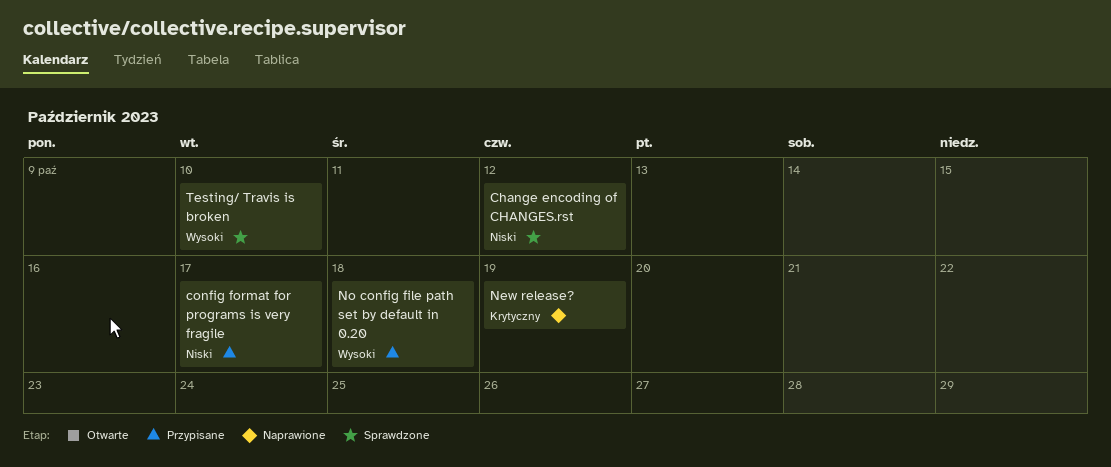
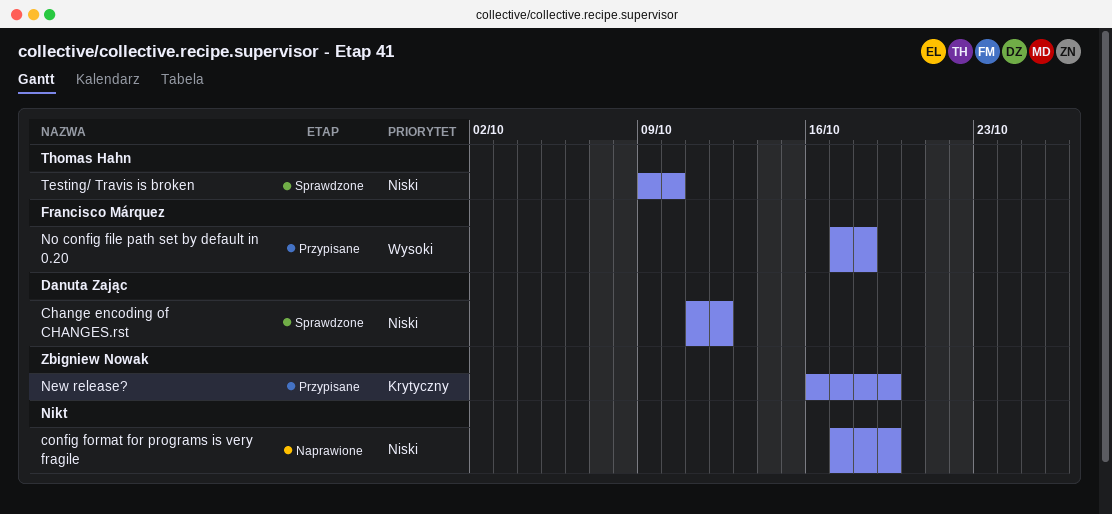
config format for programs is very fragile, status: Przypisane -> Naprawione
config format for programs is very fragile, due: Oct 17 -> Oct 19
New release?, status: Naprawione -> Przypisane
Testing/ Travis is broken, priority: Wysoki -> Niski

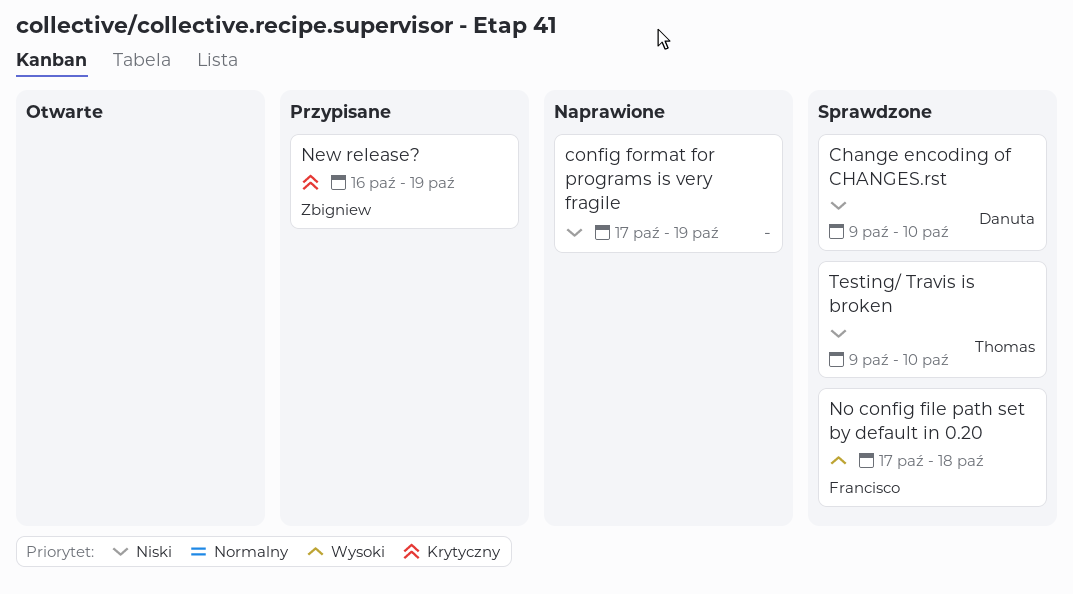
Change encoding of CHANGES.rst, start: Oct 11 -> Oct 9
Change encoding of CHANGES.rst, due: Oct 12 -> Oct 10
No config file path set by default in 0.20, status: Przypisane -> Sprawdzone

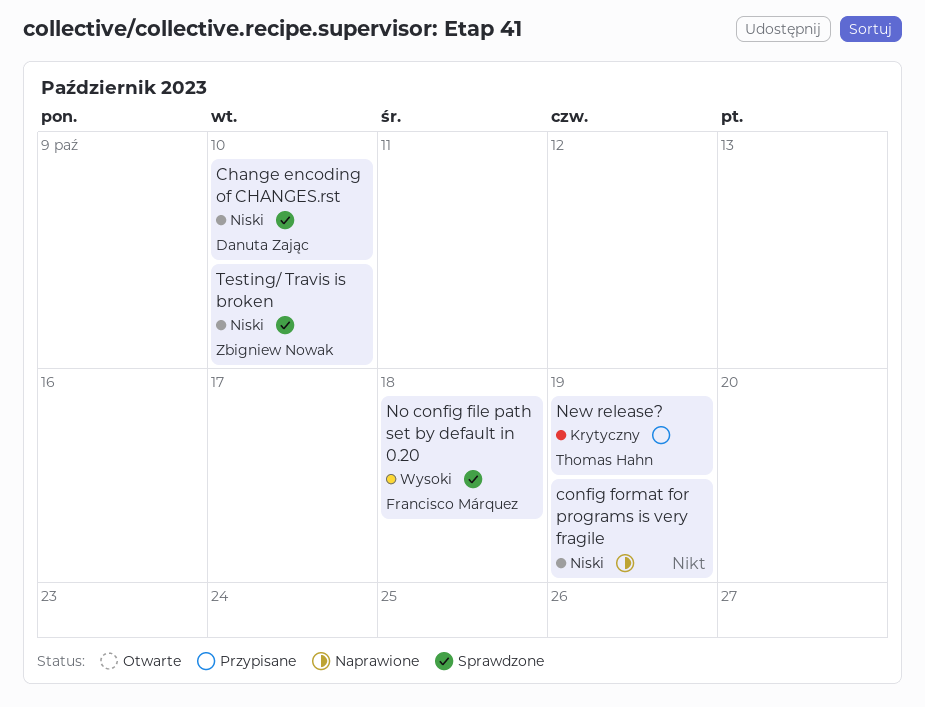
New release?, owner: Zbigniew Nowak -> Thomas Hahn
Testing/ Travis is broken, owner: Thomas Hahn -> Zbigniew Nowak

